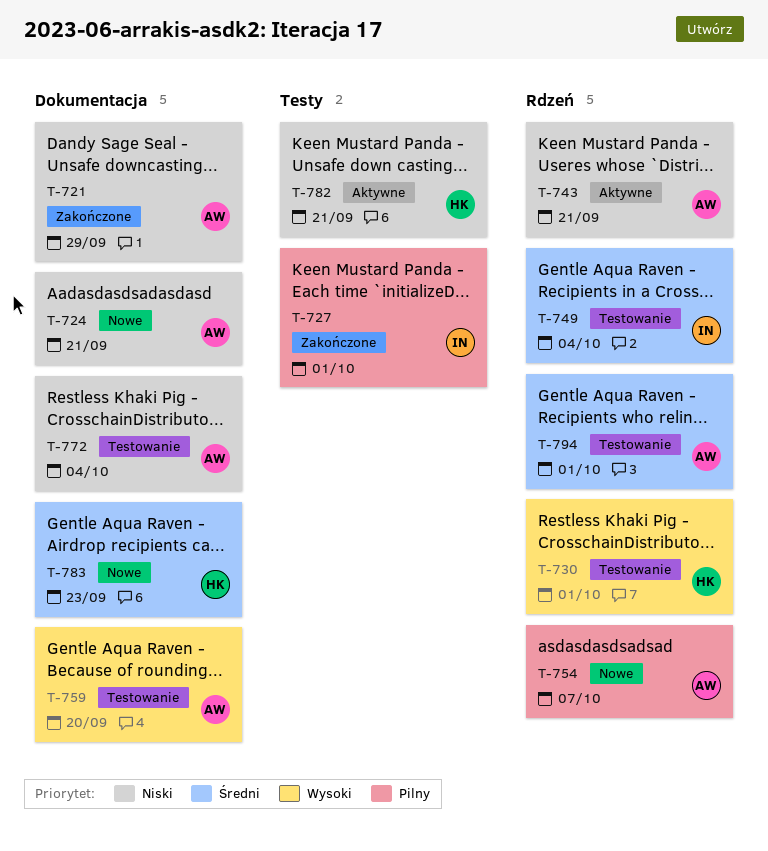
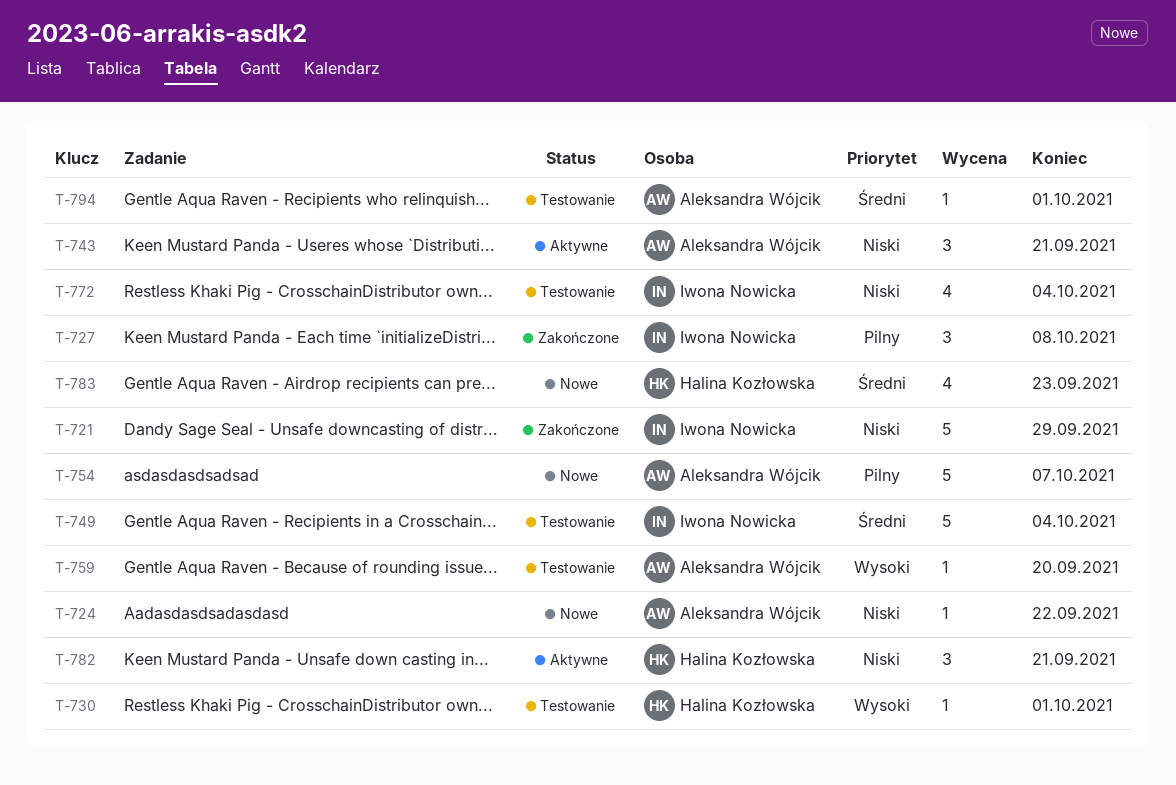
T-721, owner: Aleksandra Wójcik -> Iwona Nowicka
T-724, due: Sep 21 -> Sep 22
T-727, due: Oct 1 -> Oct 8
T-772, owner: Aleksandra Wójcik -> Iwona Nowicka

